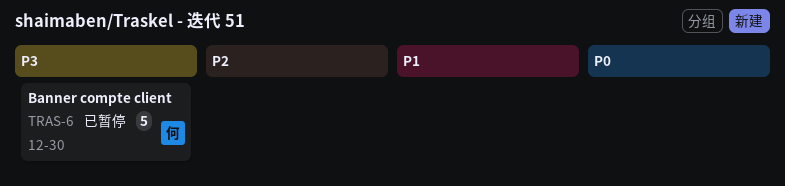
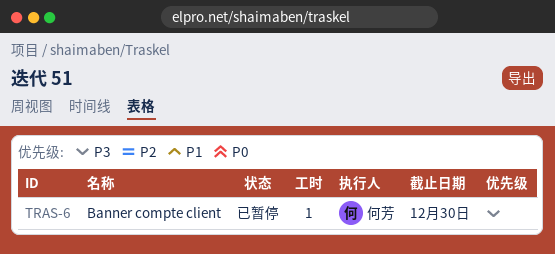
TRAS-6, estimate: 5 -> 1

